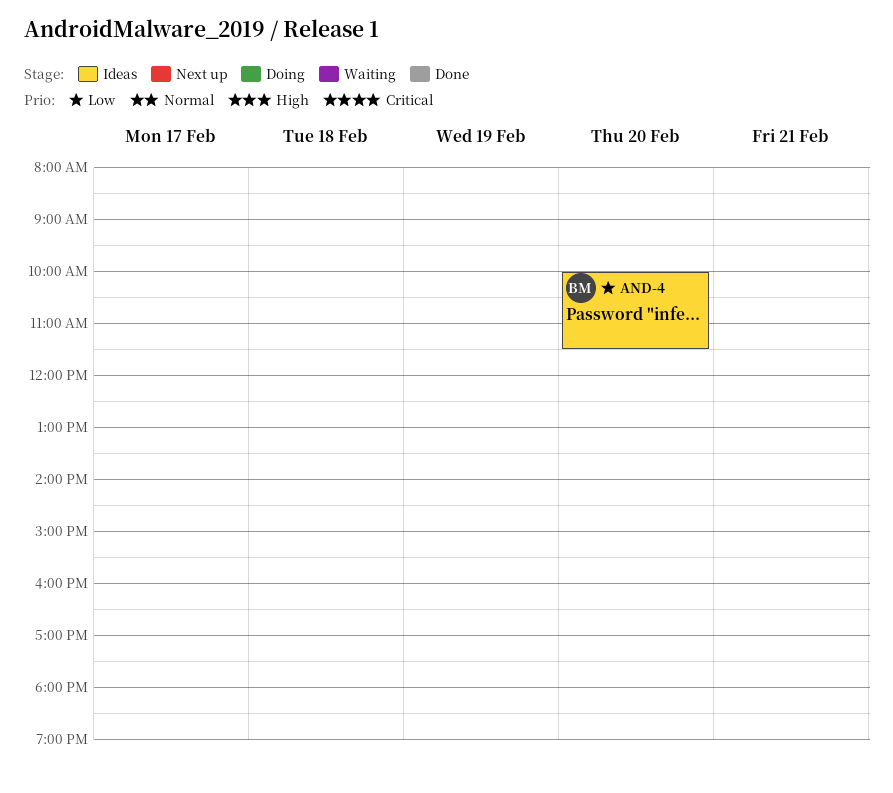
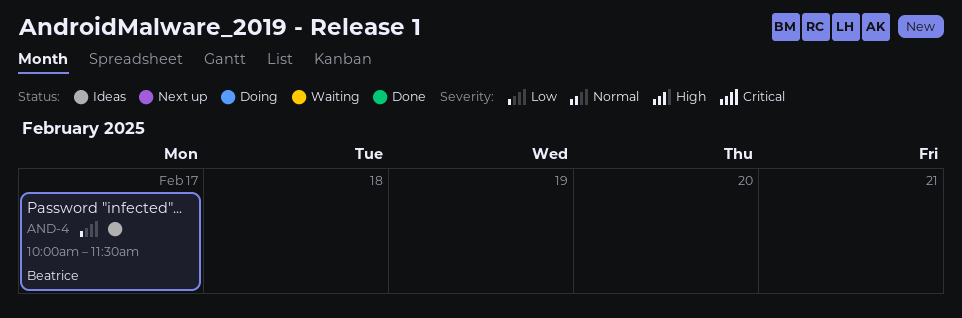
AND-4, day: Feb 20 -> Feb 17

